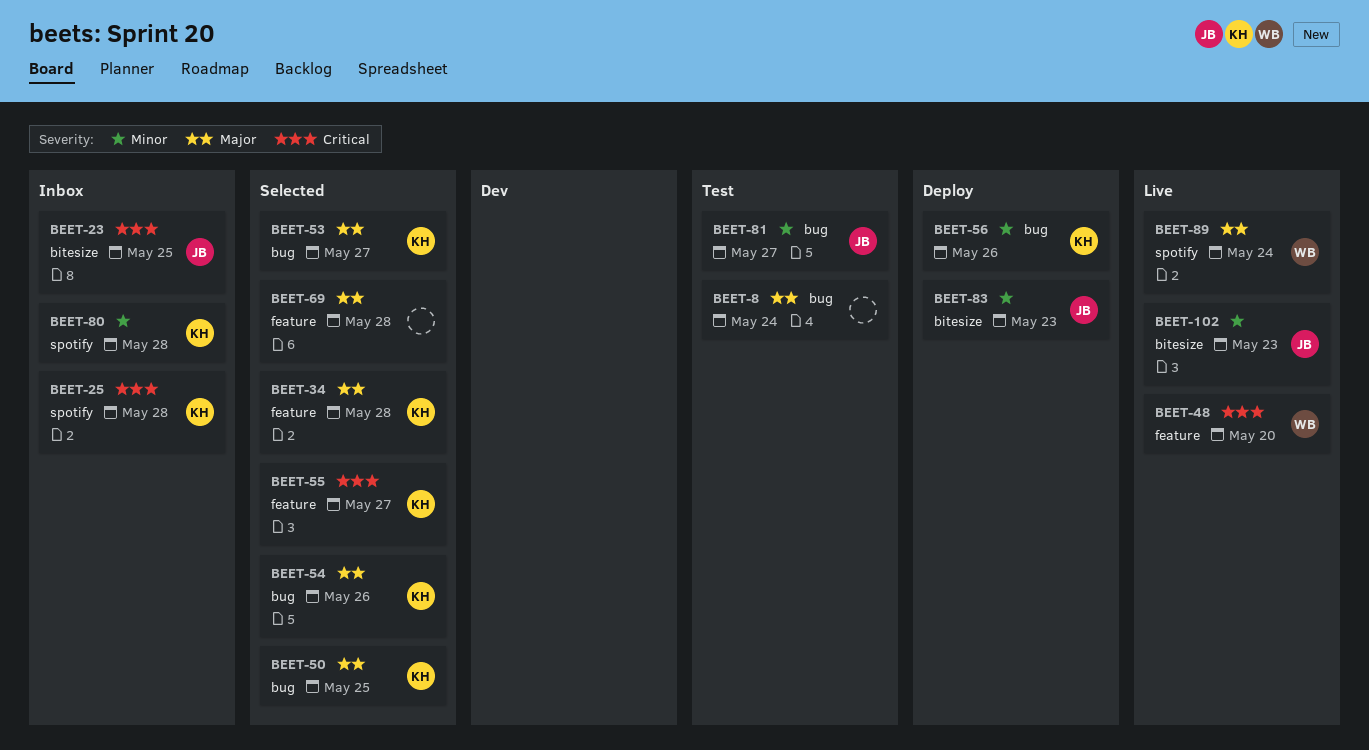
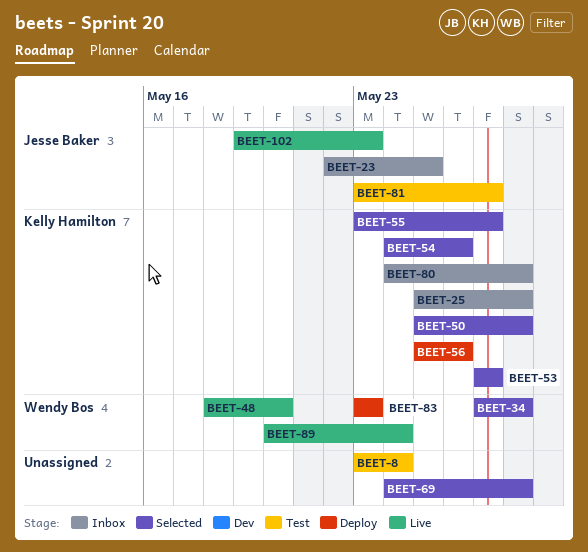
BEET-34, owner: Kelly Hamilton -> Wendy Bos
BEET-50, due: May 25 -> May 28
BEET-83, owner: Jesse Baker -> Wendy Bos

